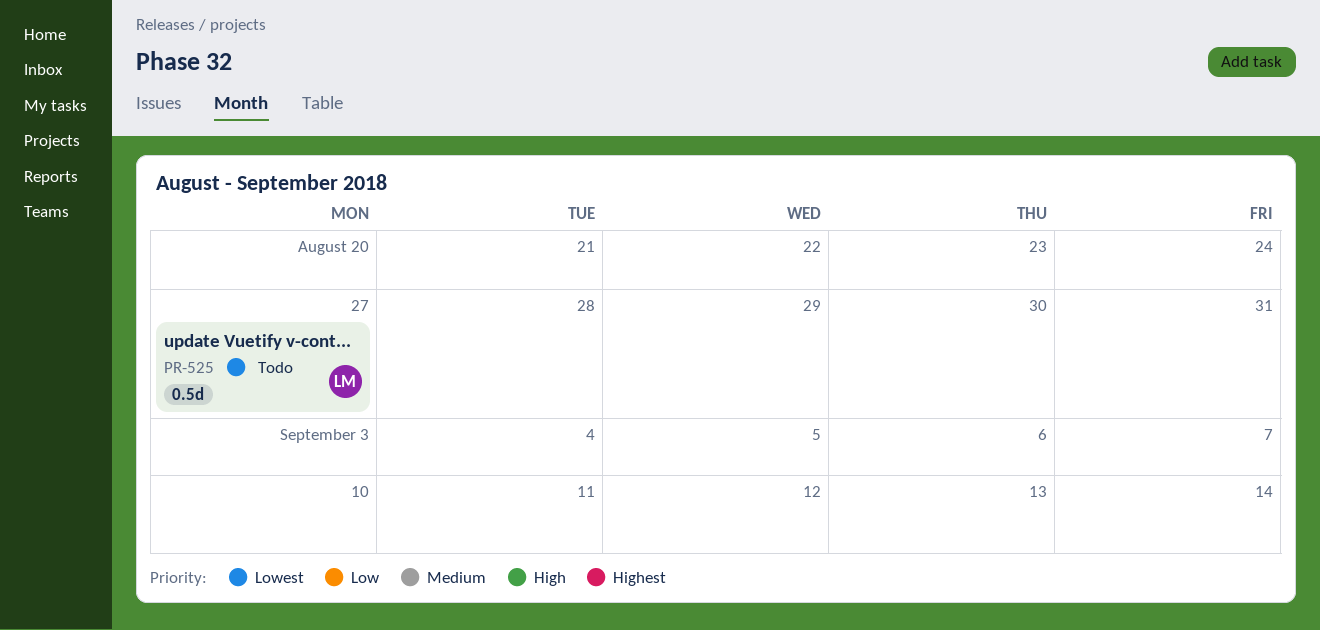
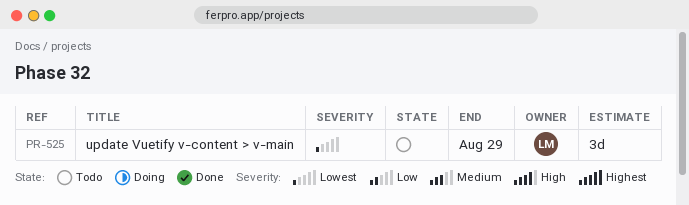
PR-525, estimate: 0.5d -> 3d
PR-525, due: Aug 27 -> Aug 29

